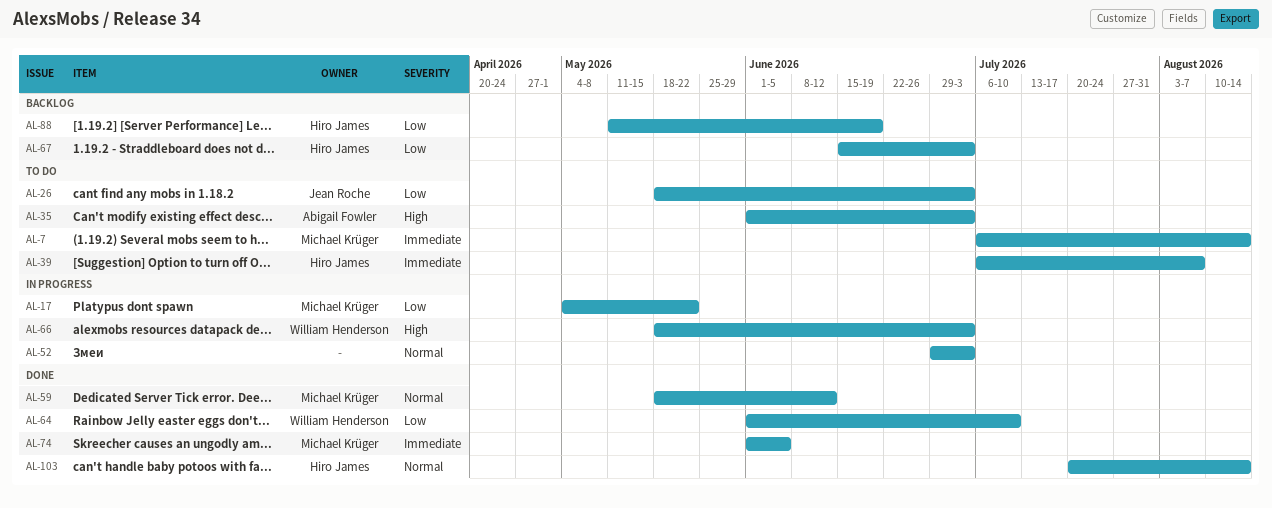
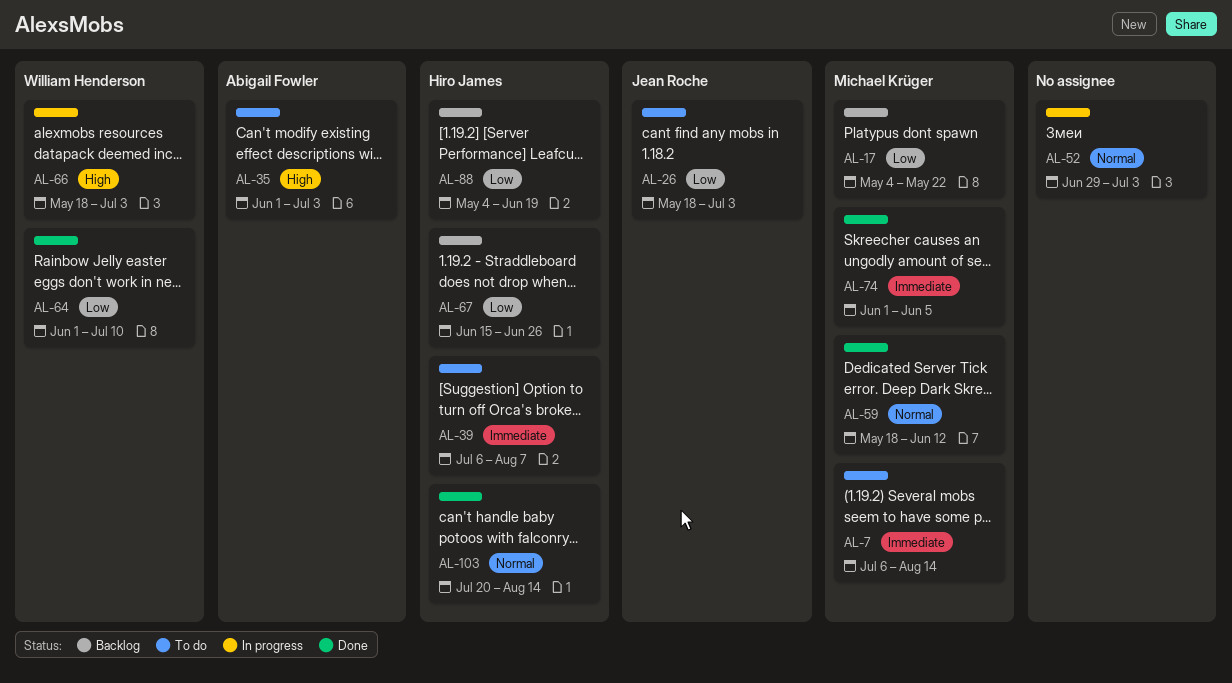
AL-17, status: In progress -> Backlog
AL-67, due: Jul 3 -> Jun 26
AL-88, start: May 11 -> May 4

